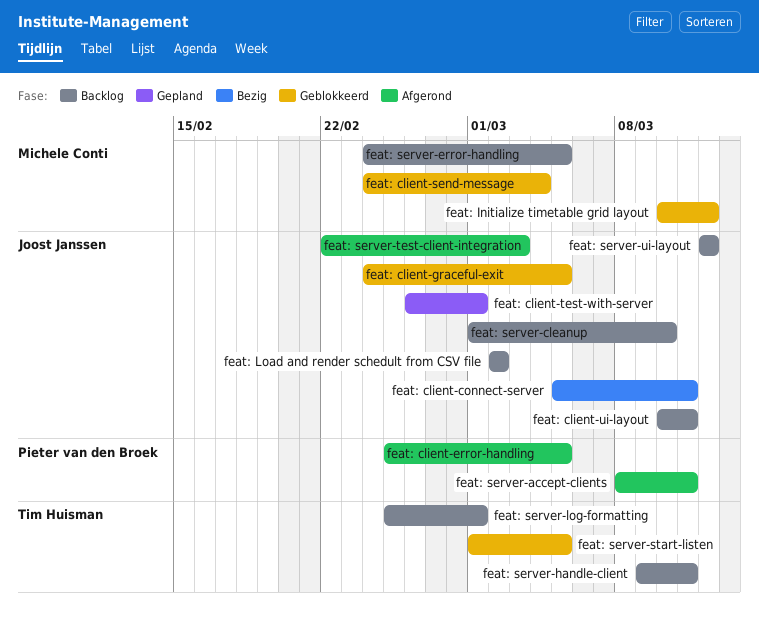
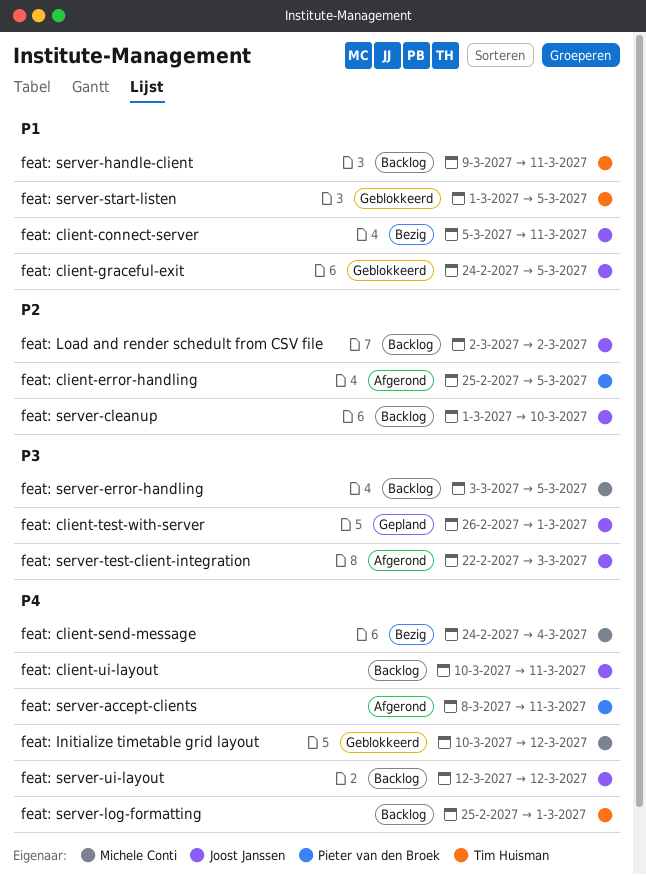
feat: client-send-message, status: Geblokkeerd -> Bezig
feat: server-error-handling, start: Feb 24 -> Mar 3

